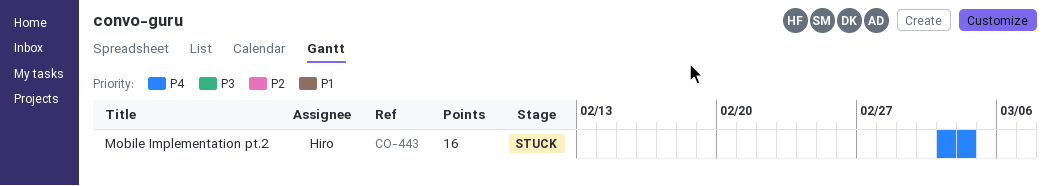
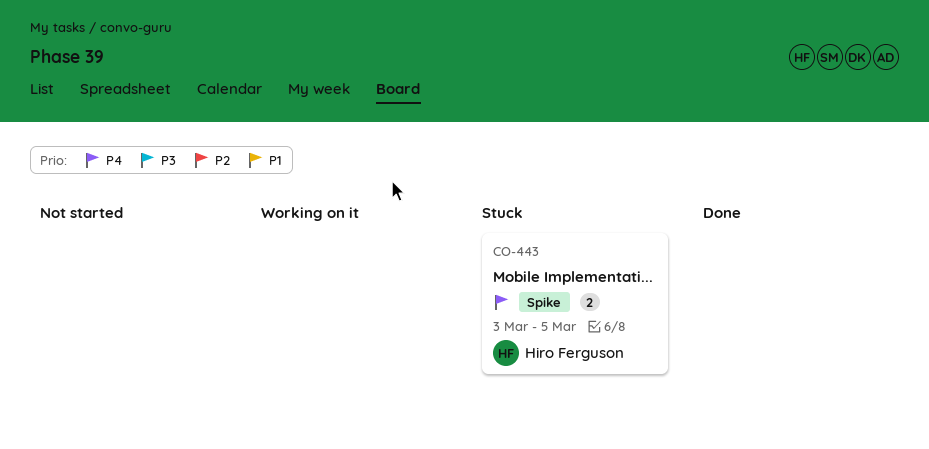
CO-443, estimate: 16 -> 2
CO-443, due: Mar 4 -> Mar 5

